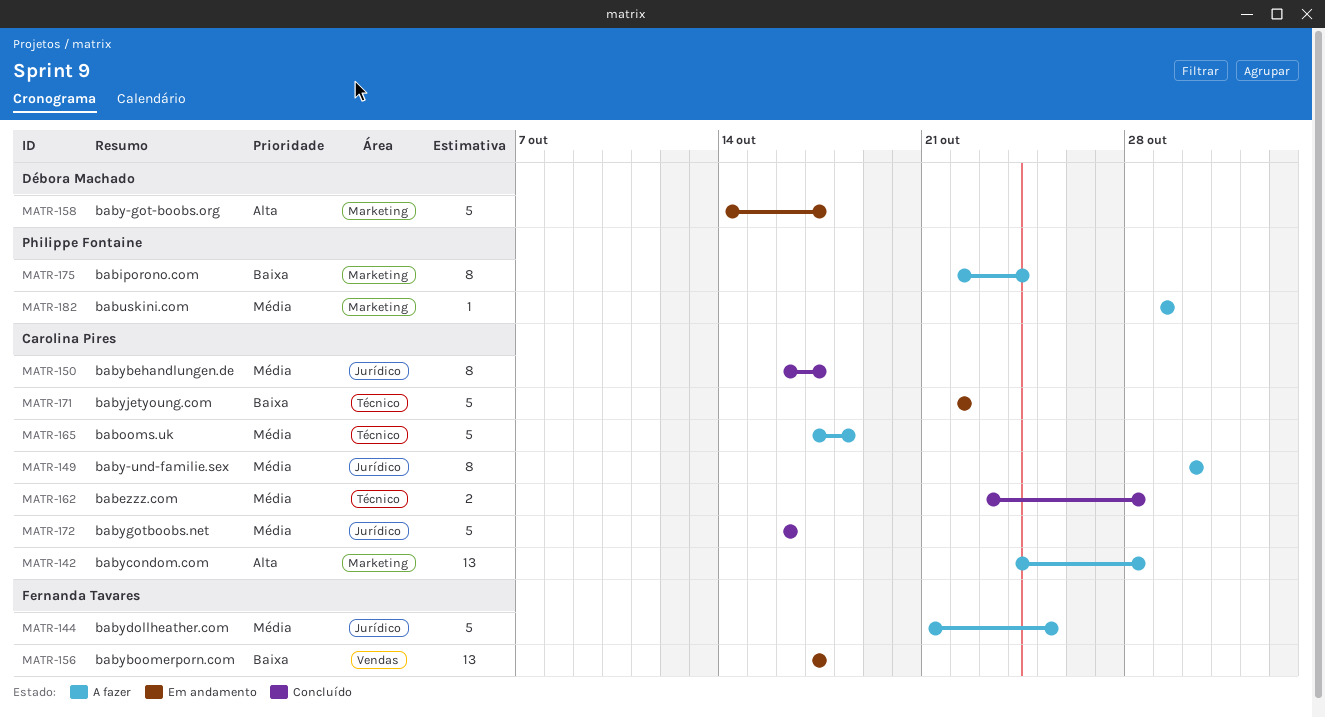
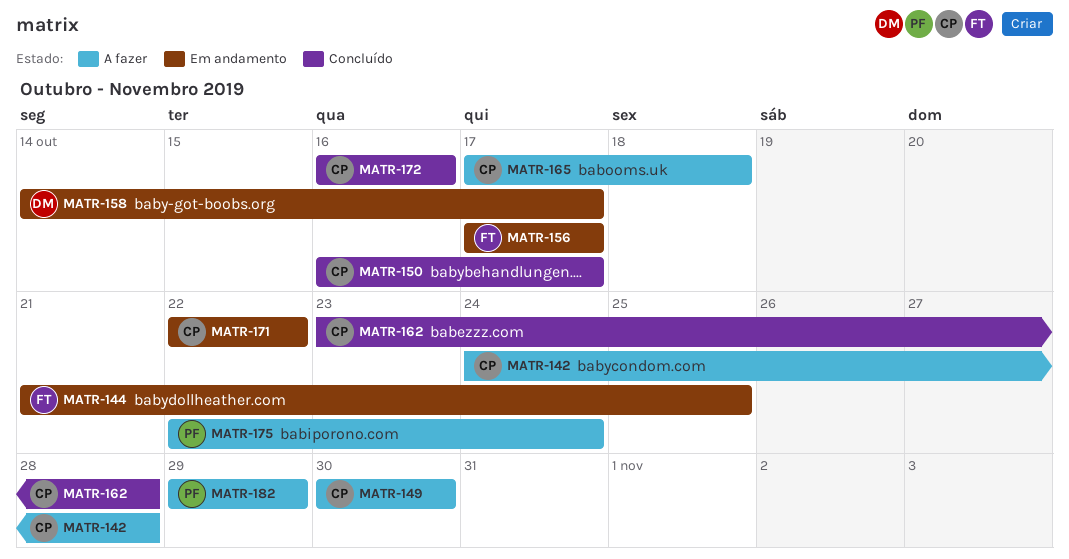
MATR-144, status: A fazer -> Em andamento

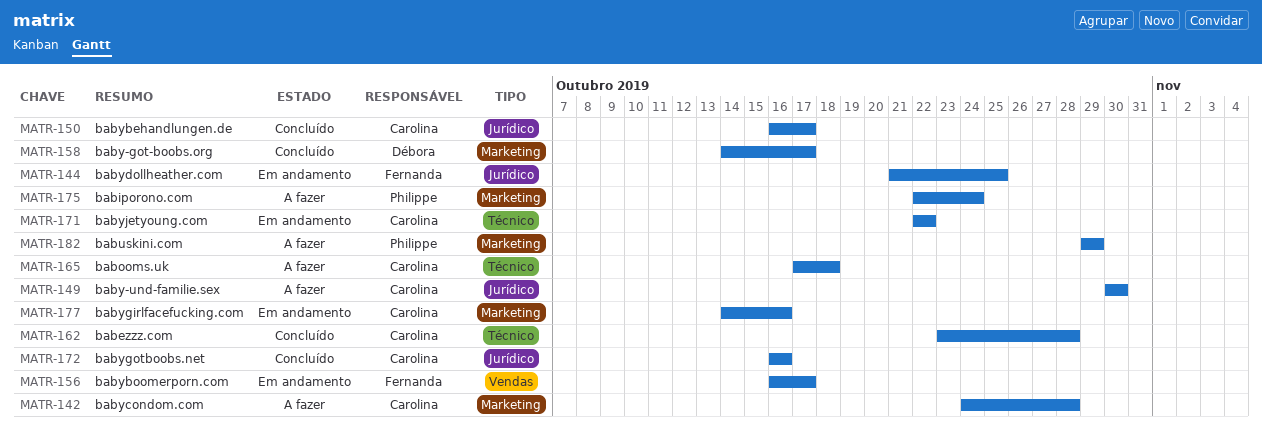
MATR-156, start: Oct 17 -> Oct 16
MATR-158, status: Em andamento -> Concluído
MATR-177: none -> present

